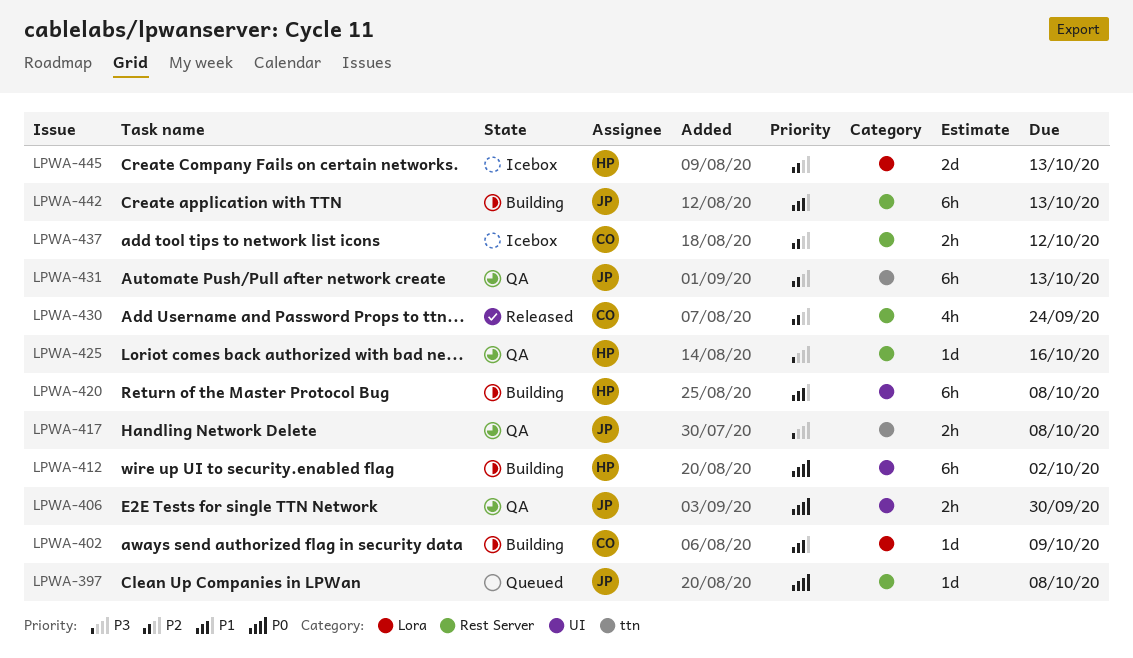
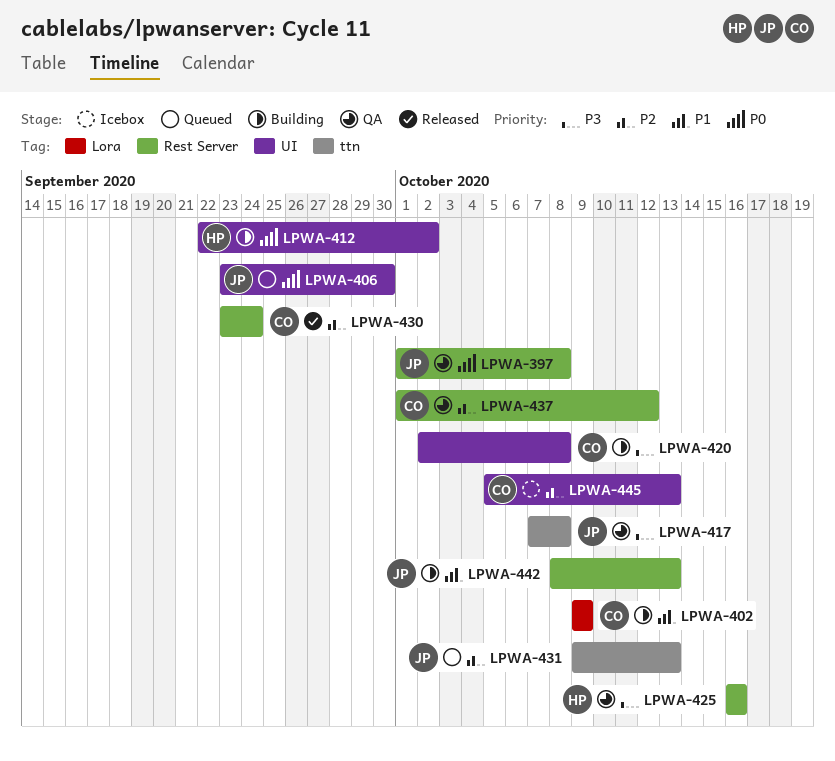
LPWA-397, status: Queued -> QA
LPWA-406, status: QA -> Queued
LPWA-420, owner: HP -> CO
LPWA-420, priority: P1 -> P3
LPWA-431, status: QA -> Queued
LPWA-437, status: Icebox -> QA
LPWA-445, owner: HP -> CO
LPWA-445, label: Lora -> UI

